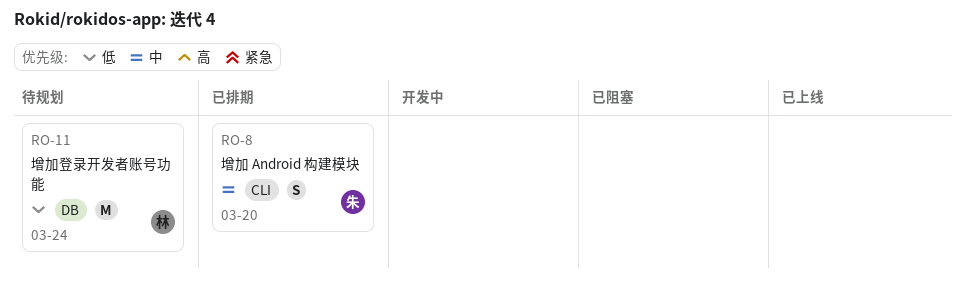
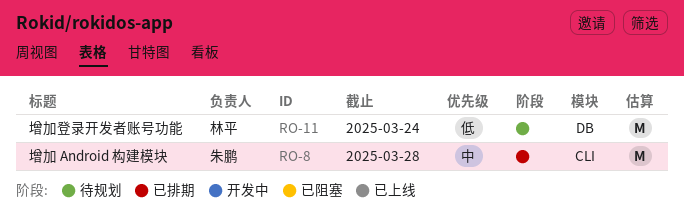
RO-8, estimate: S -> M
RO-8, due: Mar 20 -> Mar 28

